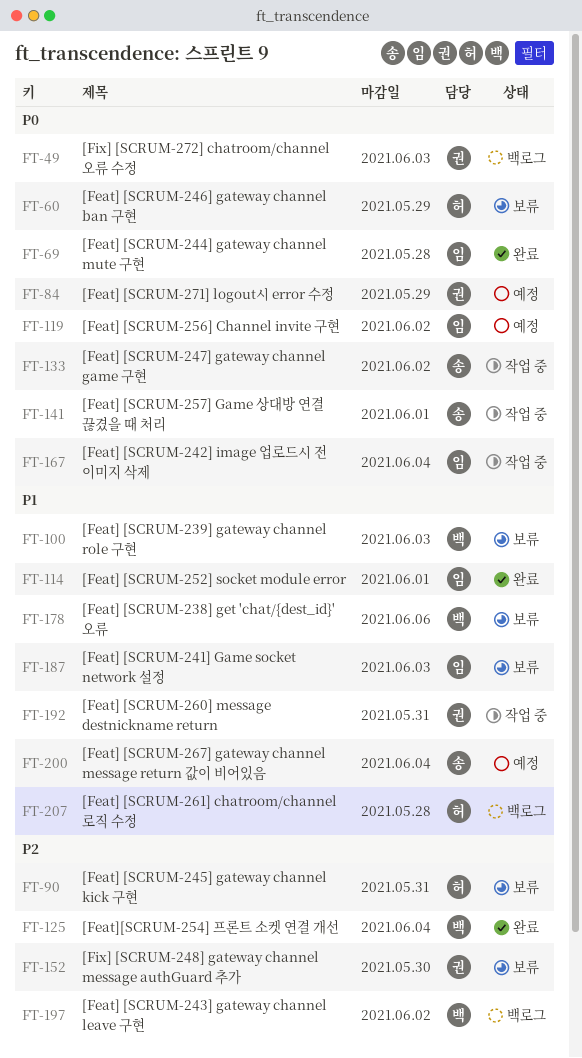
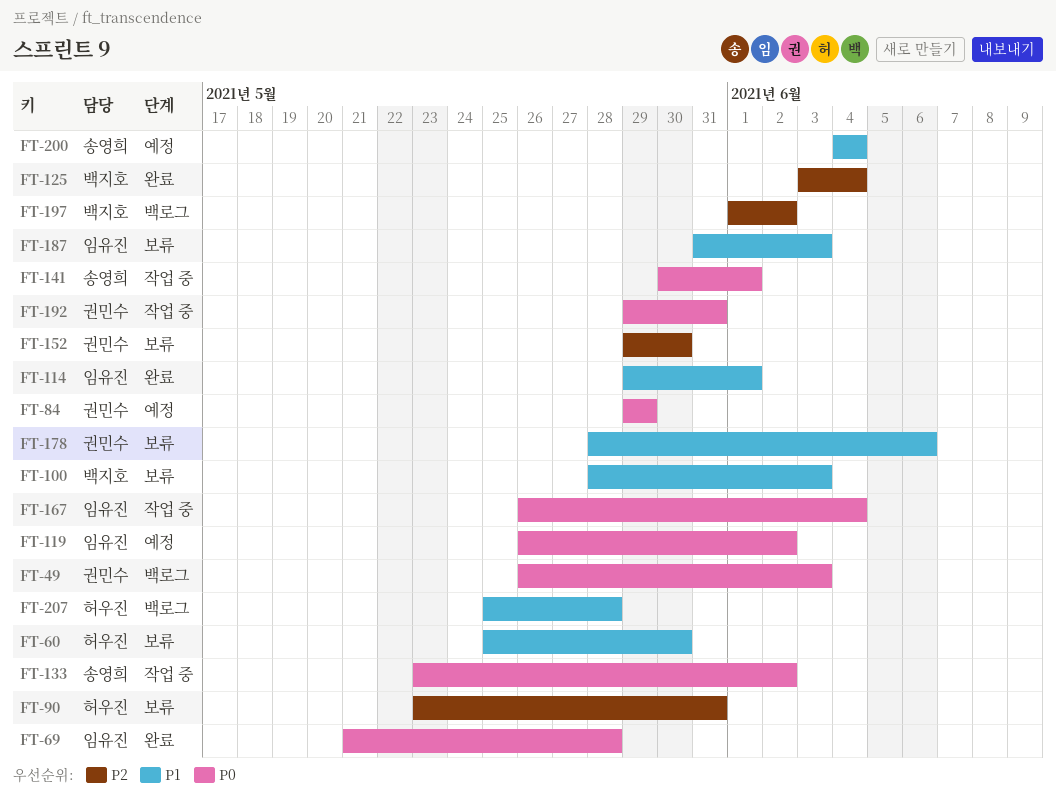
FT-60, priority: P0 -> P1
FT-60, due: May 29 -> May 30
FT-178, owner: 백지호 -> 권민수
FT-192, priority: P1 -> P0

